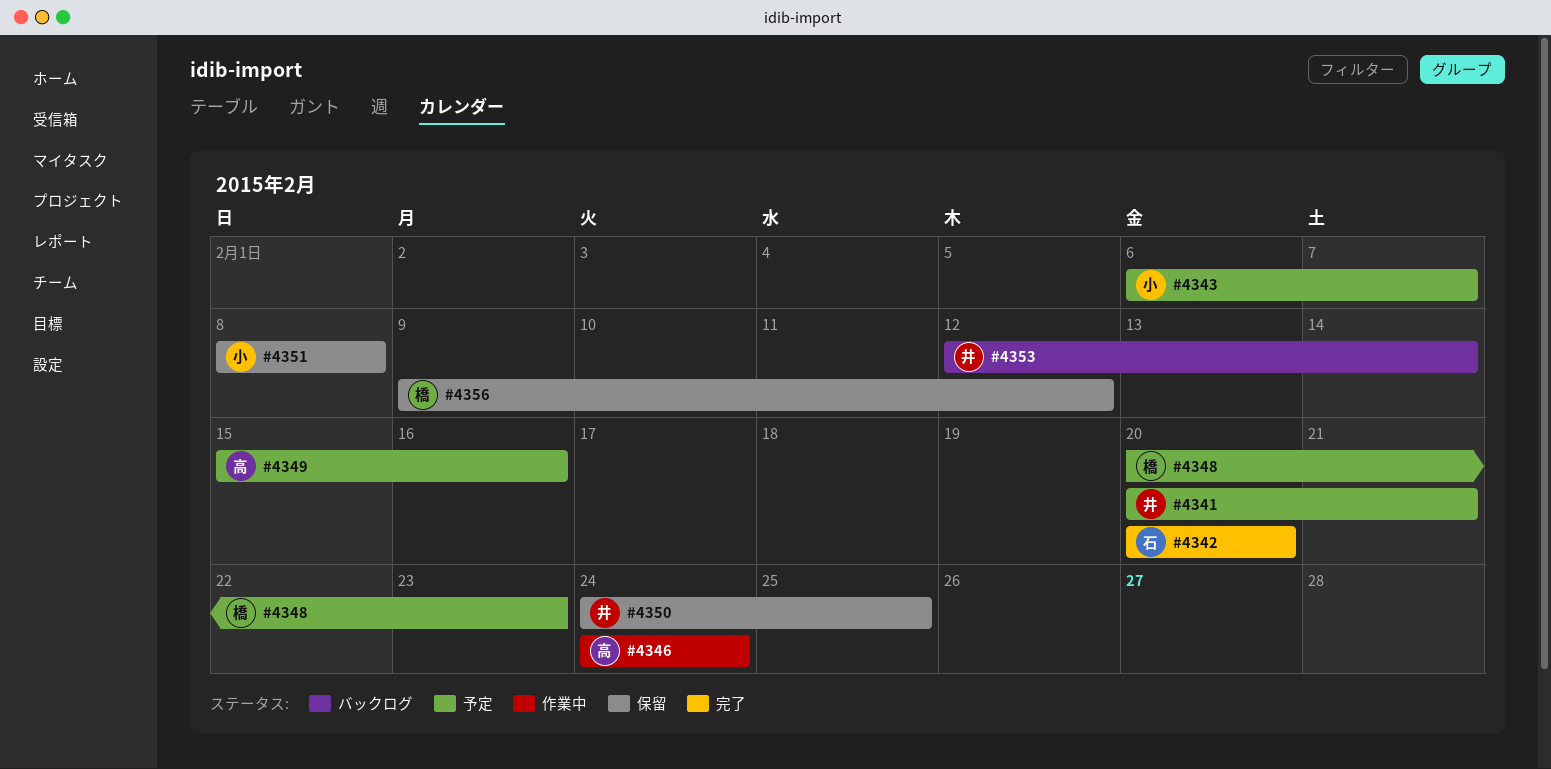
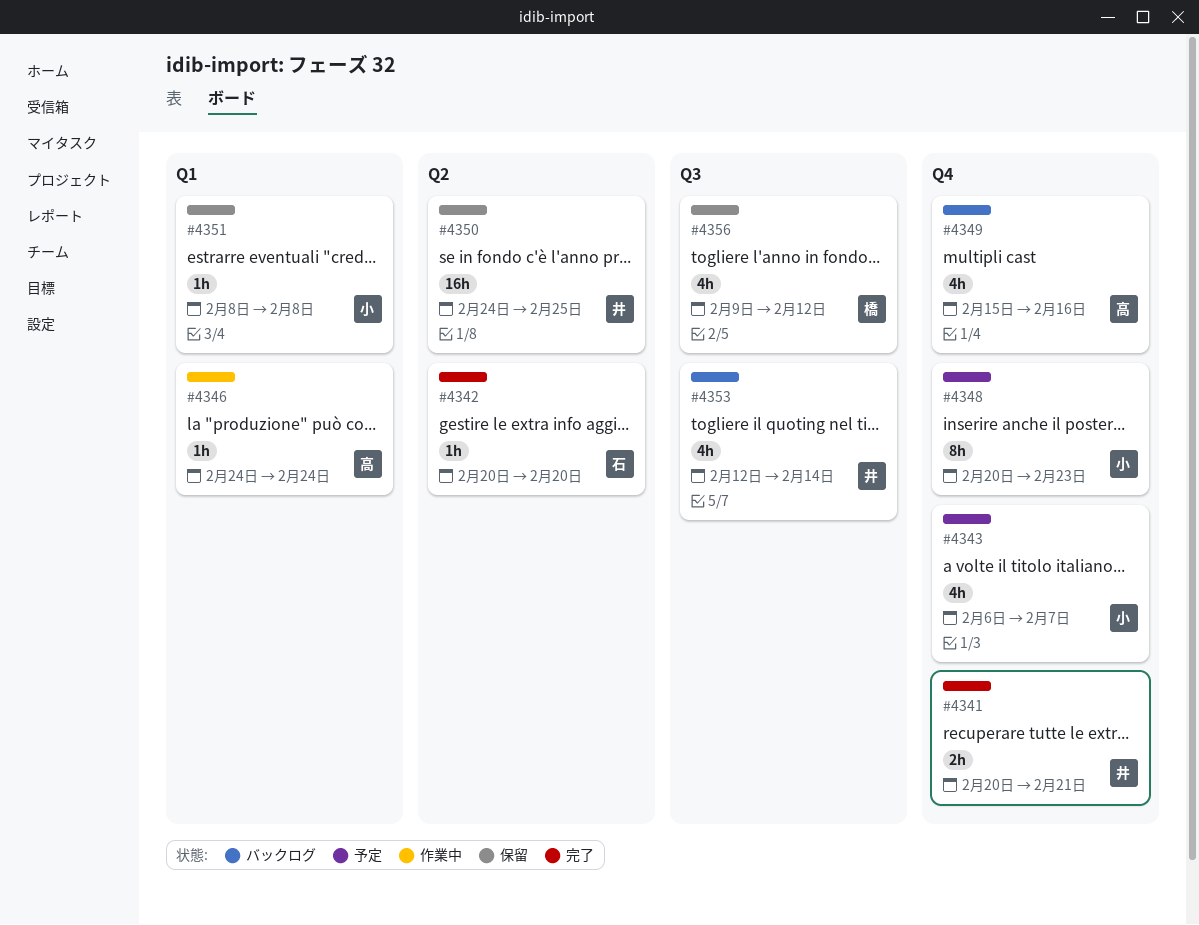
#4341, status: 予定 -> 完了
#4348, owner: 橋 -> 小
#4349, status: 予定 -> バックログ

